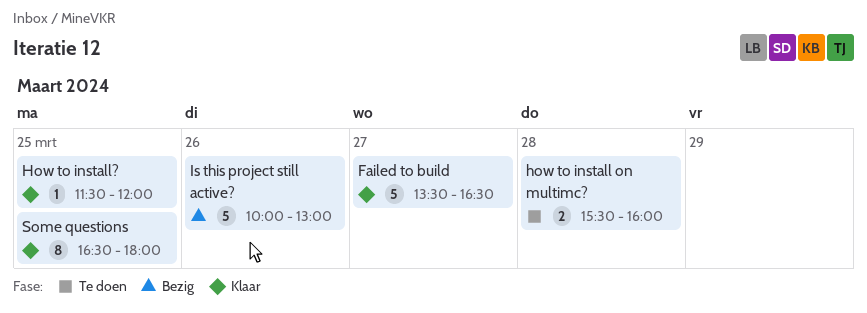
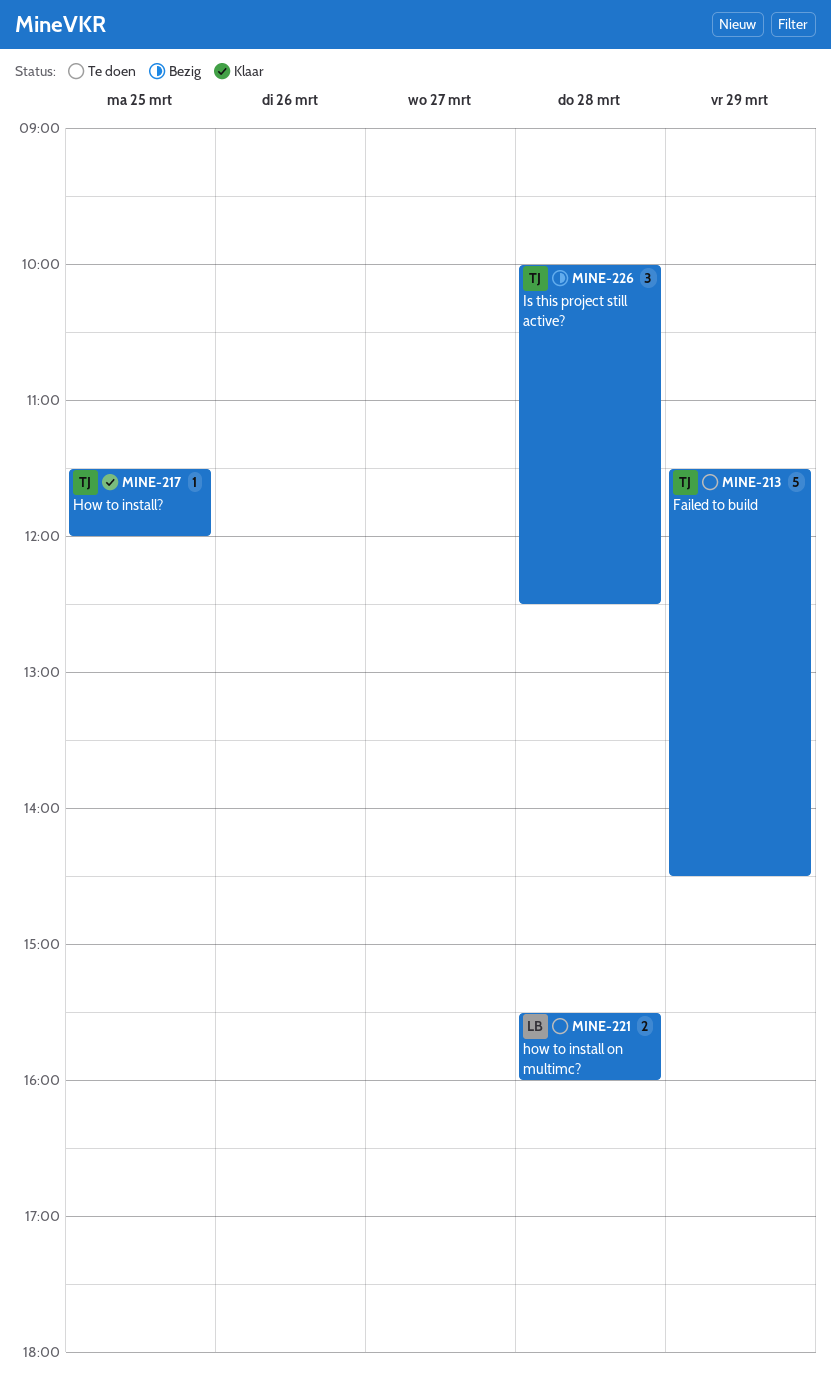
Failed to build, status: Klaar -> Te doen
Failed to build, day: Mar 27 -> Mar 29
Failed to build, begins: 13:30 -> 11:30
Failed to build, ends: 16:30 -> 14:30
Is this project still active?, estimate: 5 -> 3
Is this project still active?, day: Mar 26 -> Mar 28
Is this project still active?, ends: 13:00 -> 12:30
Some questions: present -> none

